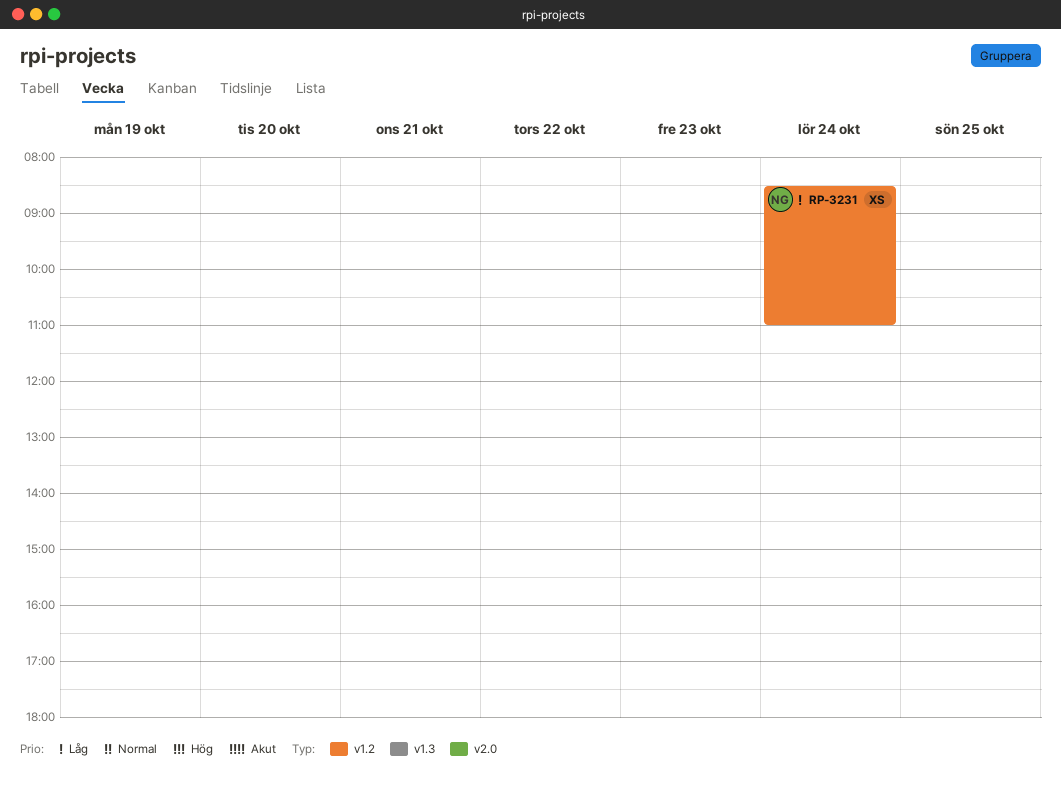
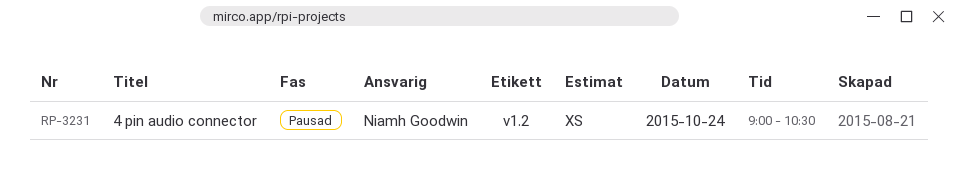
RP-3231, begins: 08:30 -> 09:00
RP-3231, ends: 11:00 -> 10:30

